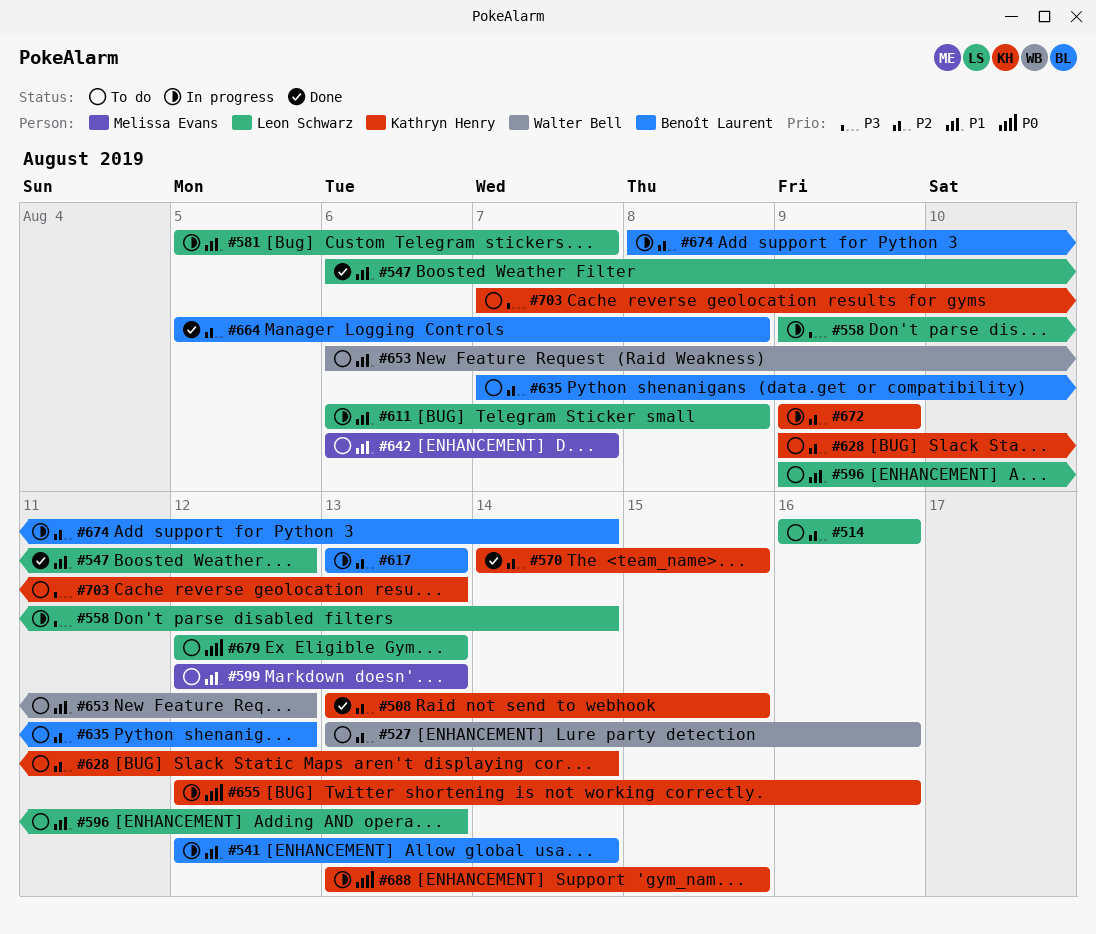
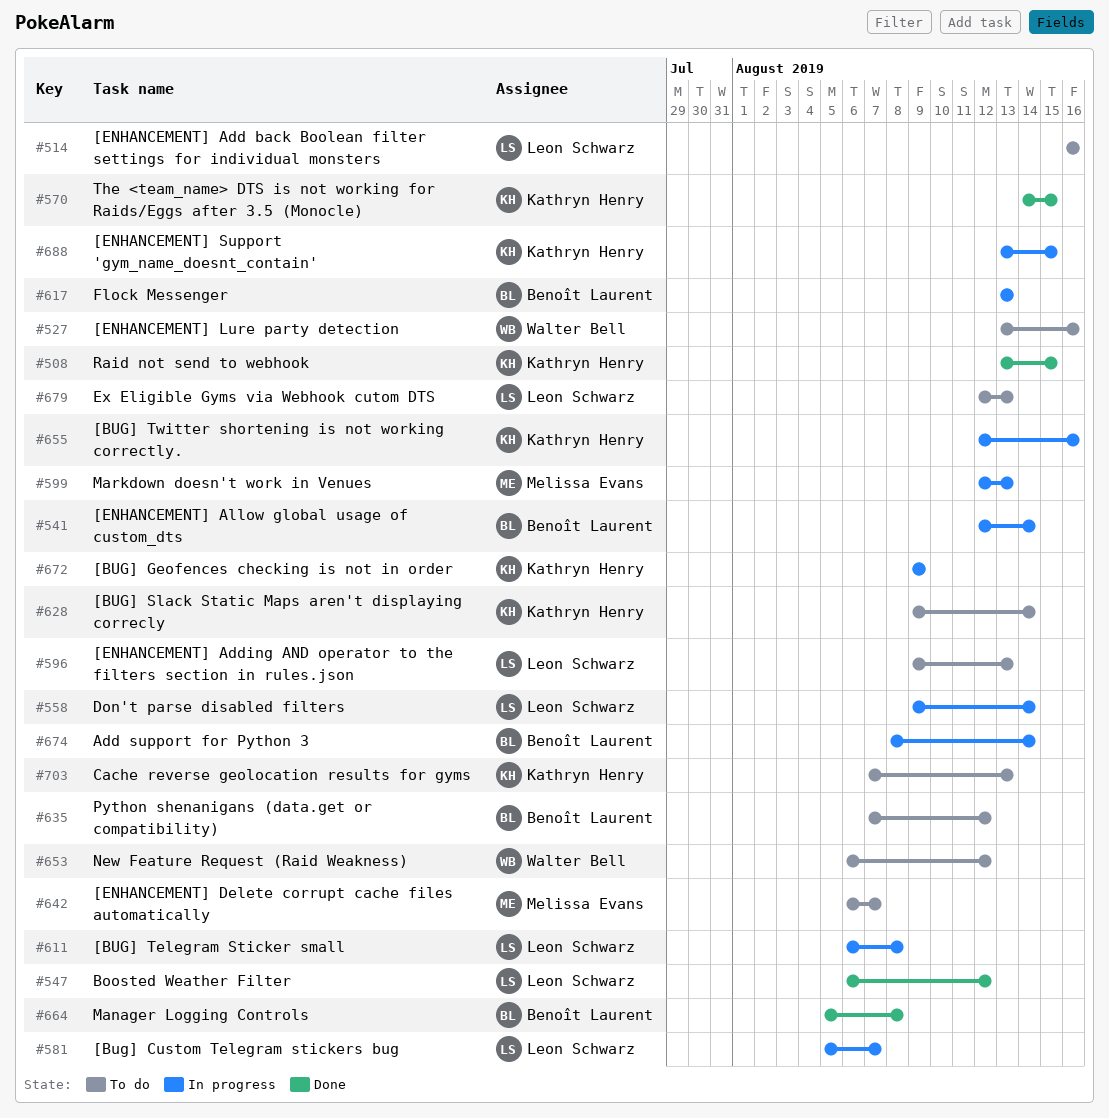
#599, status: To do -> In progress

